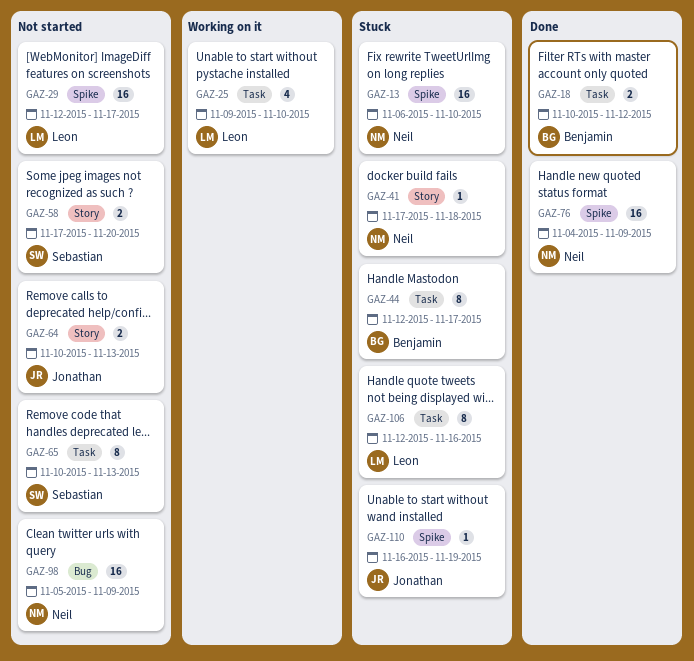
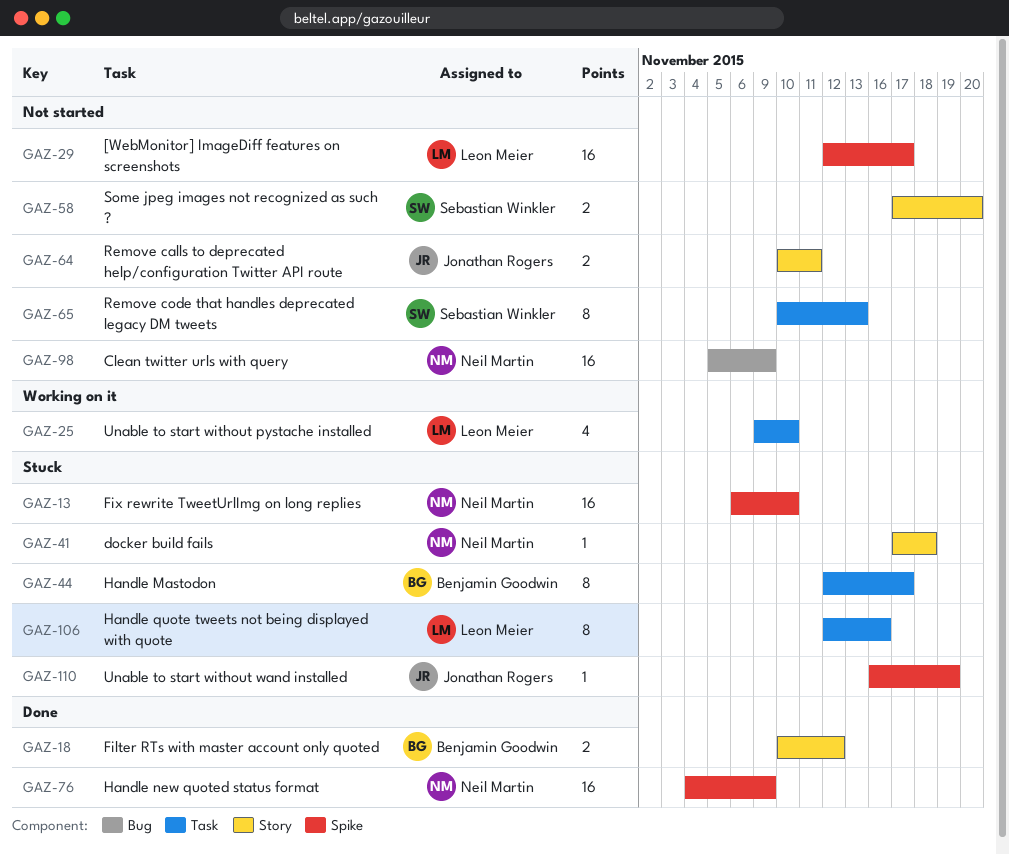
GAZ-18, label: Task -> Story
GAZ-64, due: Nov 13 -> Nov 11

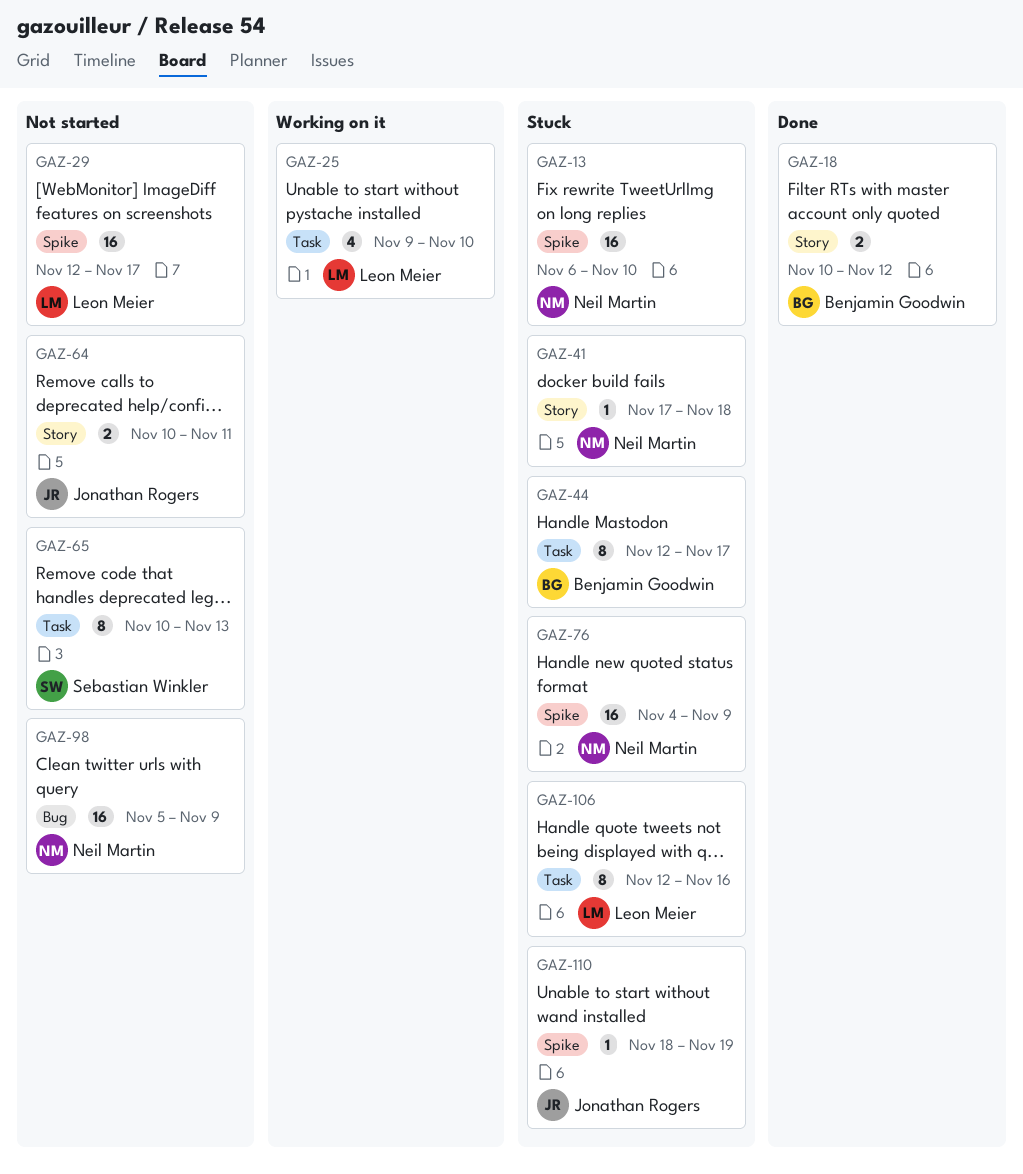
GAZ-58: present -> none
GAZ-76, status: Done -> Stuck
GAZ-110, start: Nov 16 -> Nov 18

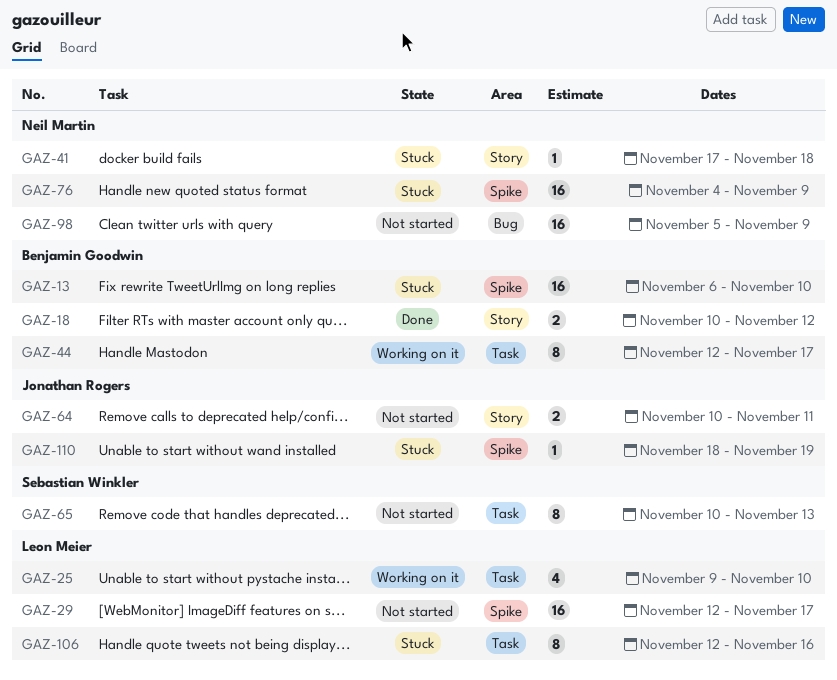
GAZ-13, owner: Neil Martin -> Benjamin Goodwin
GAZ-44, status: Stuck -> Working on it

